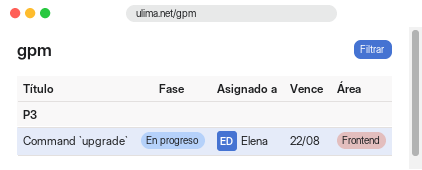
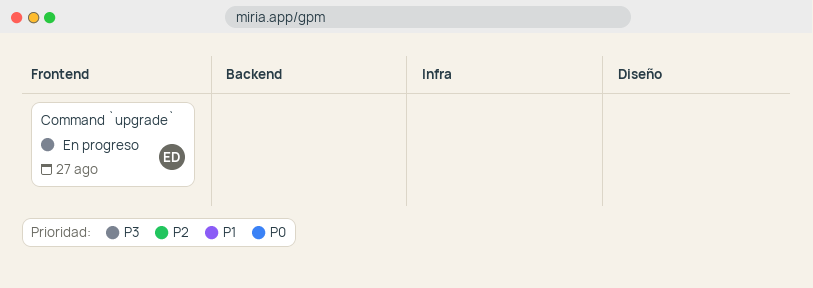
Command `upgrade`, due: Aug 22 -> Aug 27

